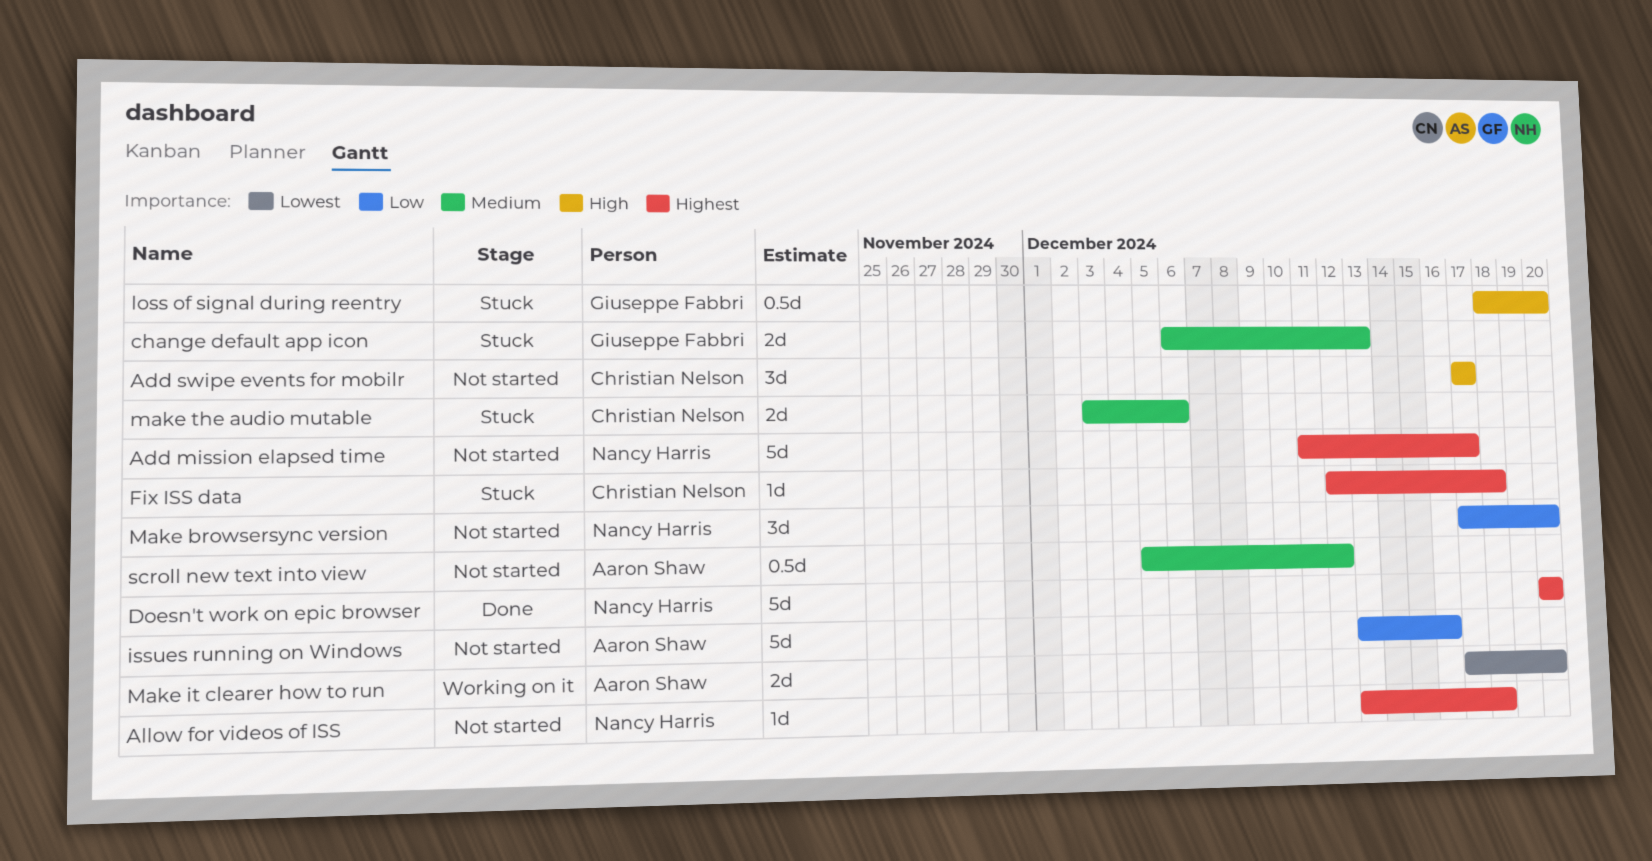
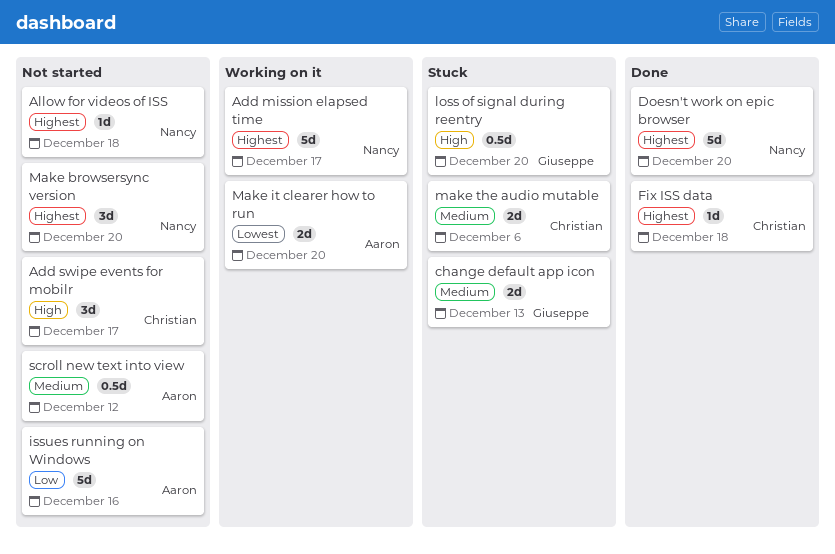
Add mission elapsed time, status: Not started -> Working on it
Fix ISS data, status: Stuck -> Done
Make browsersync version, priority: Low -> Highest

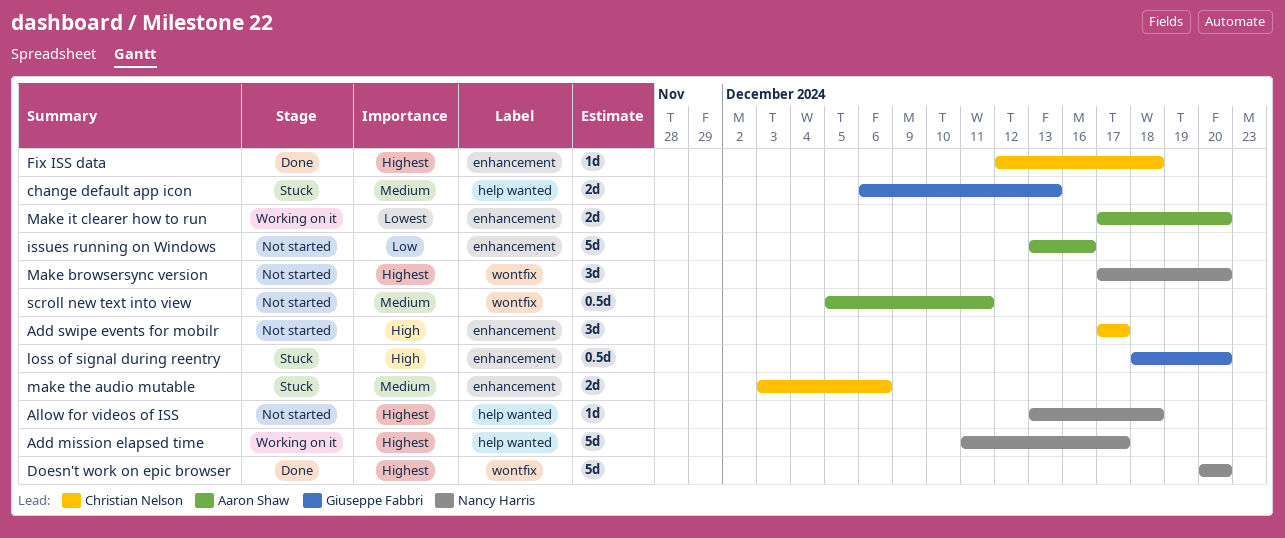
scroll new text into view, due: Dec 12 -> Dec 11

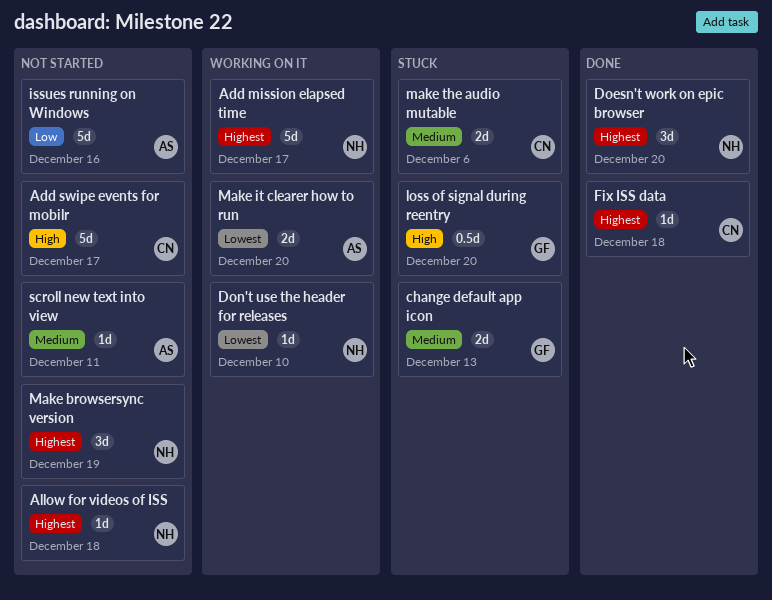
Add swipe events for mobilr, estimate: 3d -> 5d
Doesn't work on epic browser, estimate: 5d -> 3d
Don't use the header for releases: none -> present
Make browsersync version, due: Dec 20 -> Dec 19
scroll new text into view, estimate: 0.5d -> 1d

